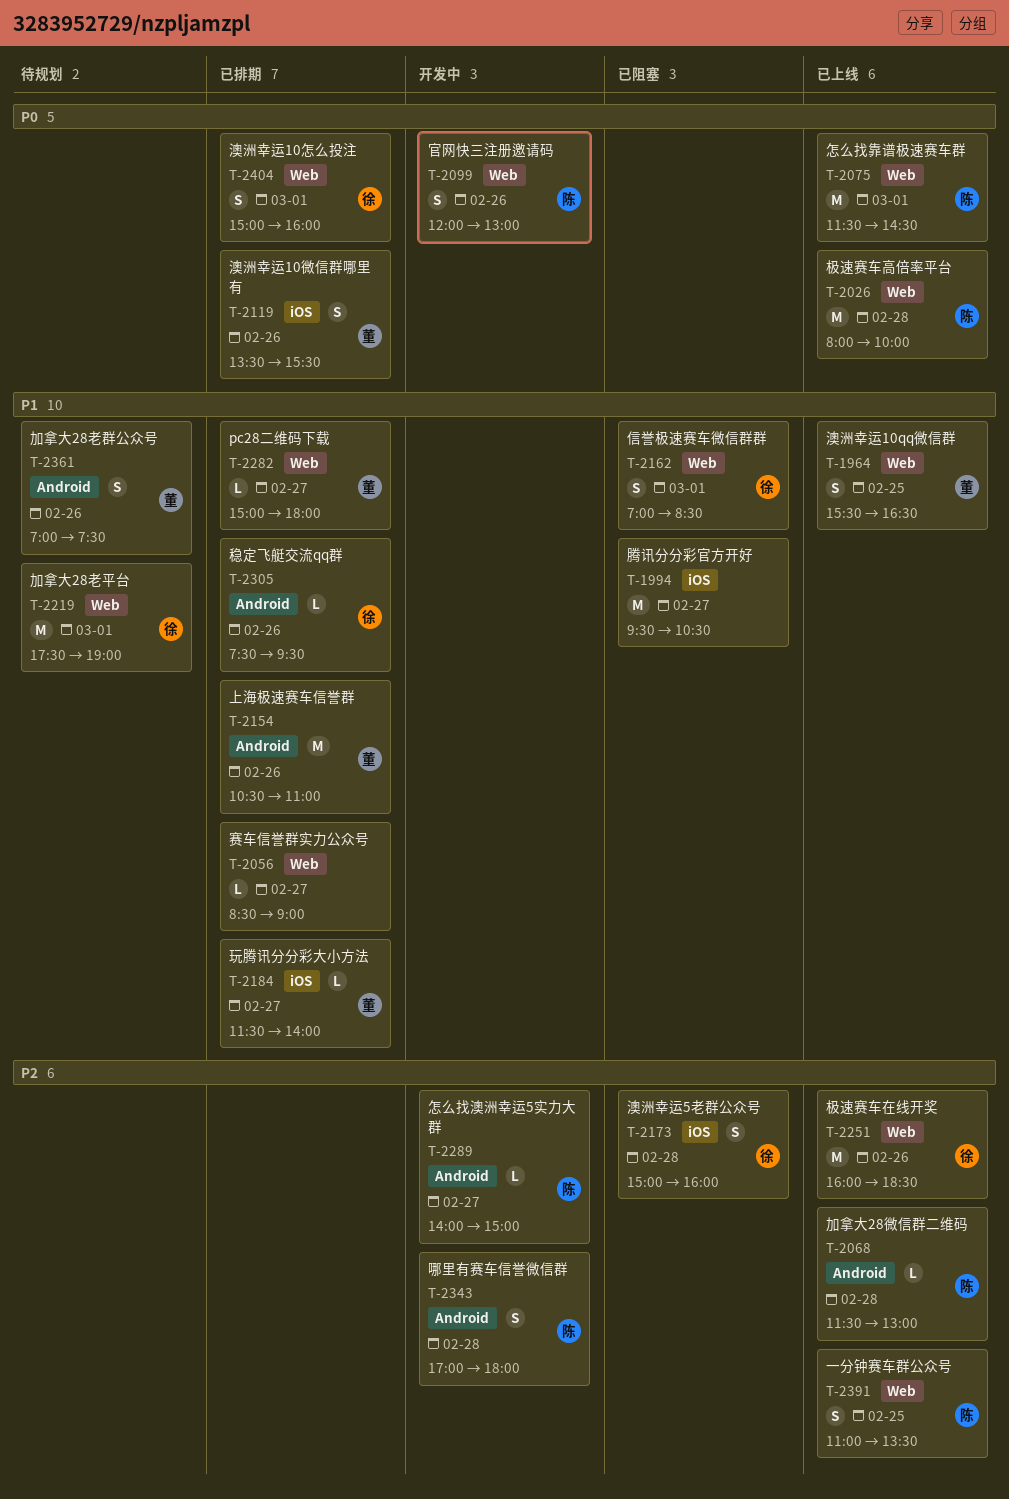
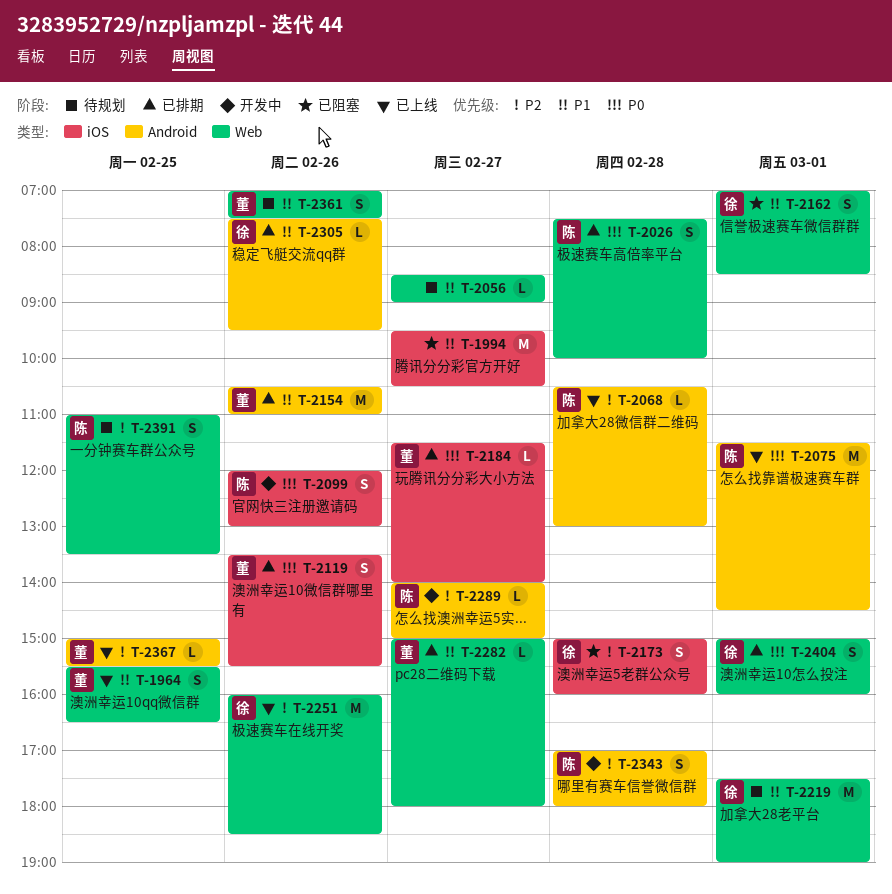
T-2026, status: 已上线 -> 已排期
T-2026, estimate: M -> S
T-2026, begins: 08:00 -> 07:30
T-2056, status: 已排期 -> 待规划
T-2068, begins: 11:30 -> 10:30
T-2075, label: Web -> Android
T-2099, label: Web -> iOS
T-2184, priority: P1 -> P0
T-2361, label: Android -> Web
T-2367: none -> present
T-2391, status: 已上线 -> 待规划

